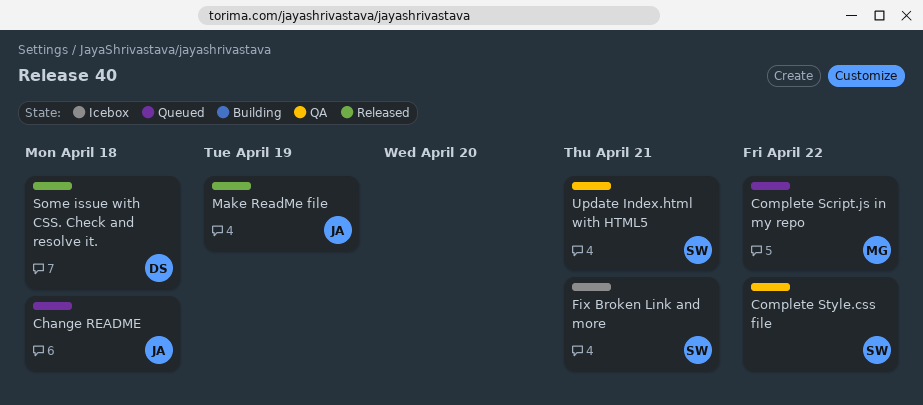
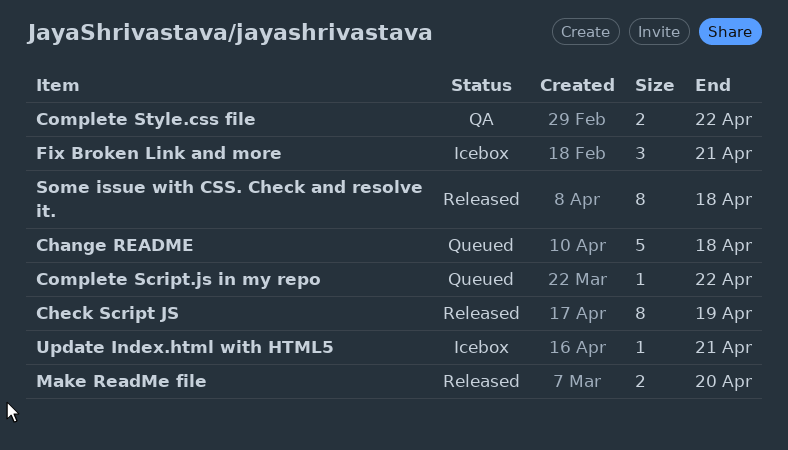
Check Script JS: none -> present
Make ReadMe file, due: Apr 19 -> Apr 20
Update Index.html with HTML5, status: QA -> Icebox

